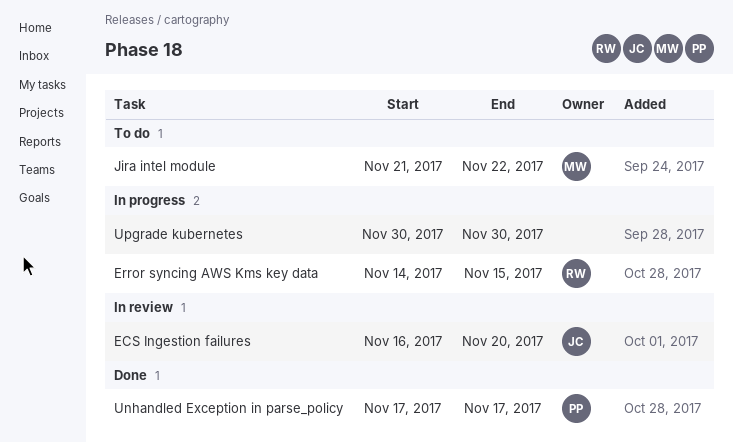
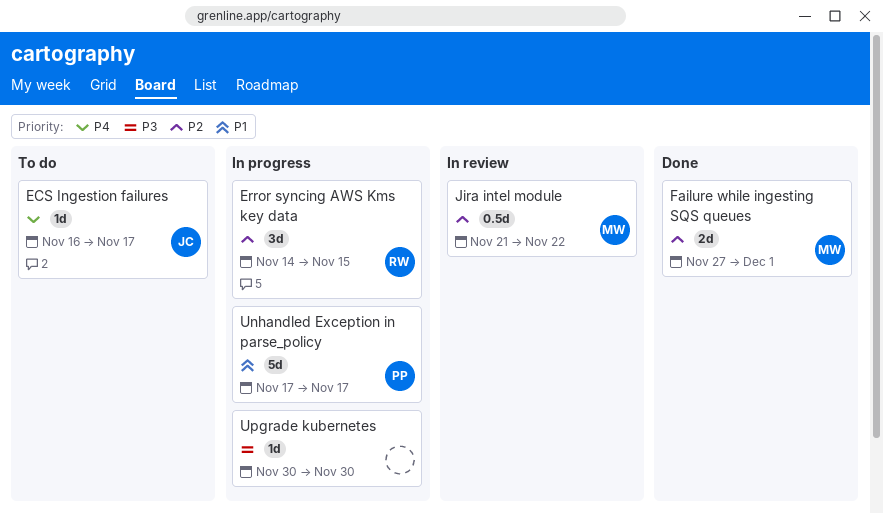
ECS Ingestion failures, status: In review -> To do
ECS Ingestion failures, due: Nov 20 -> Nov 17
Failure while ingesting SQS queues: none -> present
Jira intel module, status: To do -> In review
Unhandled Exception in parse_policy, status: Done -> In progress

